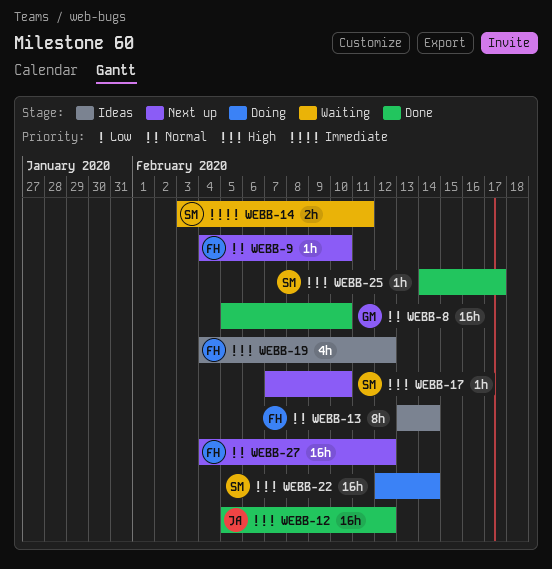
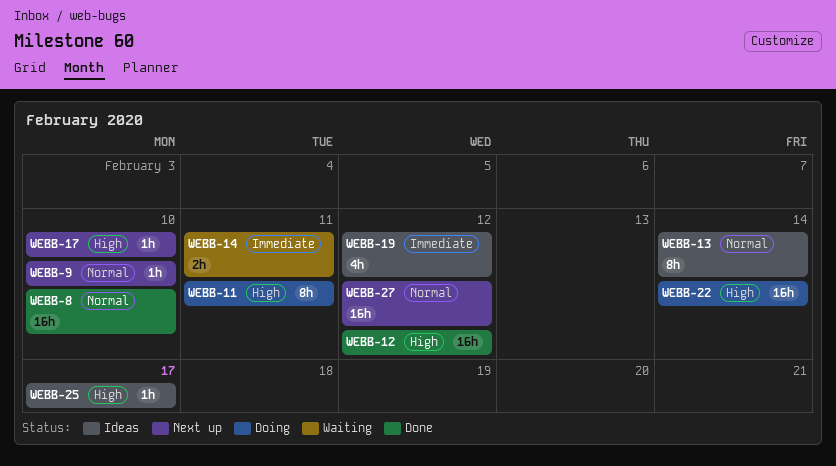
WEBB-11: none -> present
WEBB-19, priority: High -> Immediate
WEBB-25, status: Done -> Ideas

